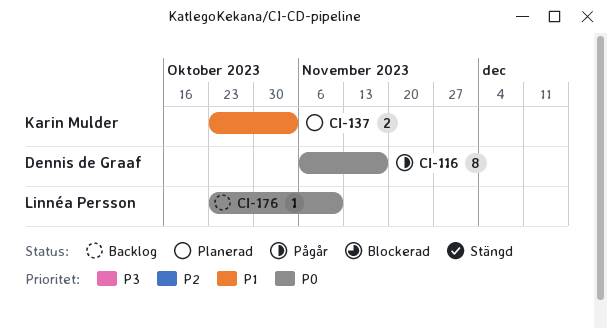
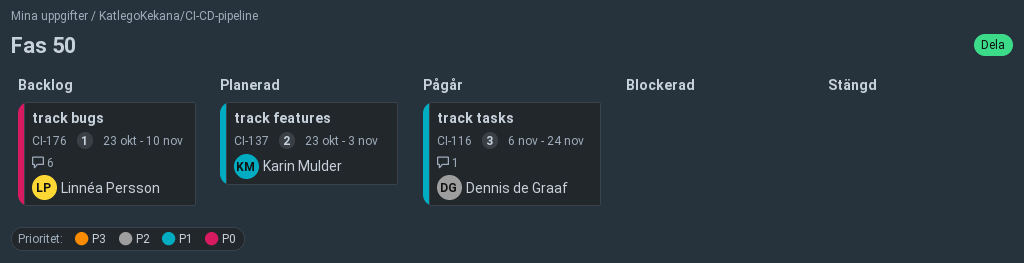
CI-116, priority: P0 -> P1
CI-116, estimate: 8 -> 3
CI-116, due: Nov 17 -> Nov 24

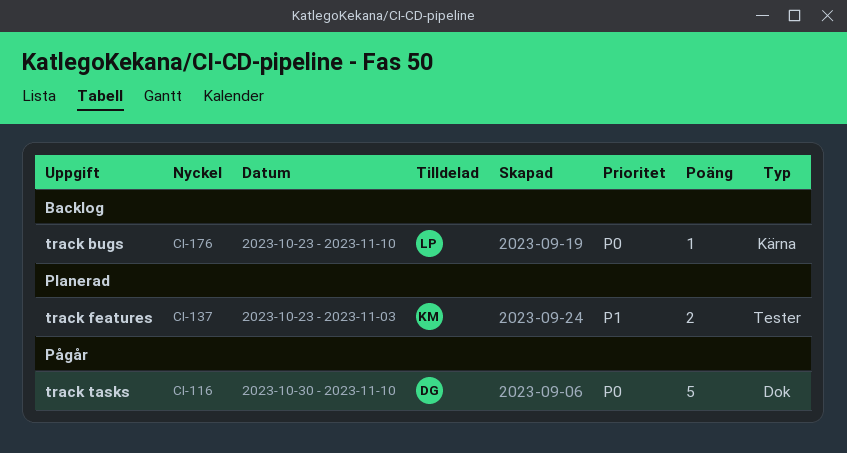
CI-116, priority: P1 -> P0
CI-116, estimate: 3 -> 5
CI-116, start: Nov 6 -> Oct 30
CI-116, due: Nov 24 -> Nov 10

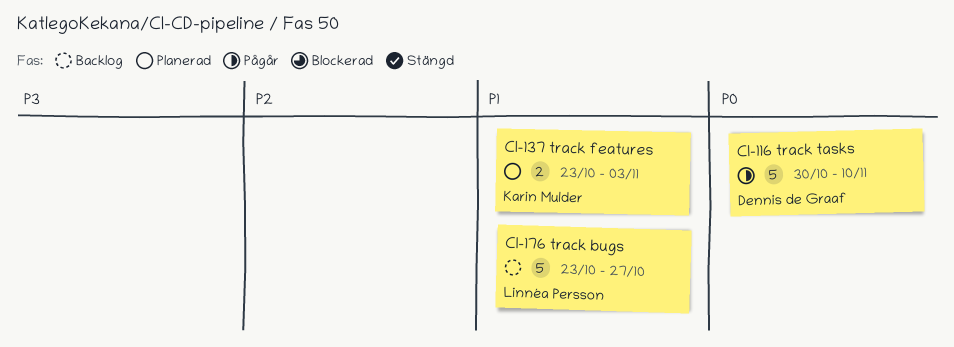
CI-176, priority: P0 -> P1
CI-176, estimate: 1 -> 5
CI-176, due: Nov 10 -> Oct 27

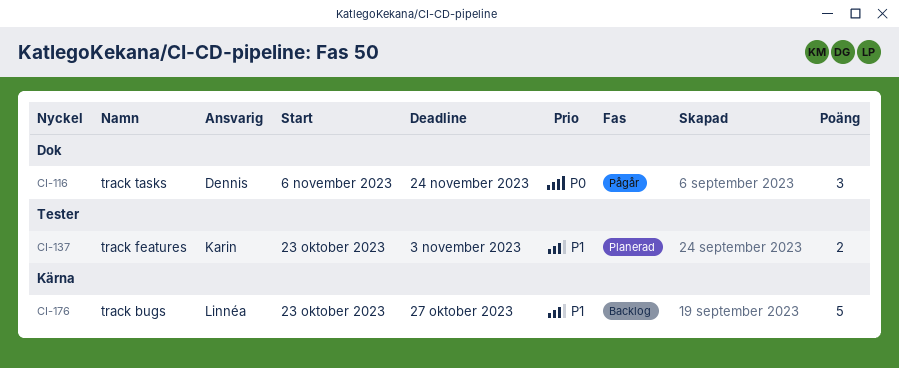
CI-116, estimate: 5 -> 3
CI-116, start: Oct 30 -> Nov 6
CI-116, due: Nov 10 -> Nov 24

